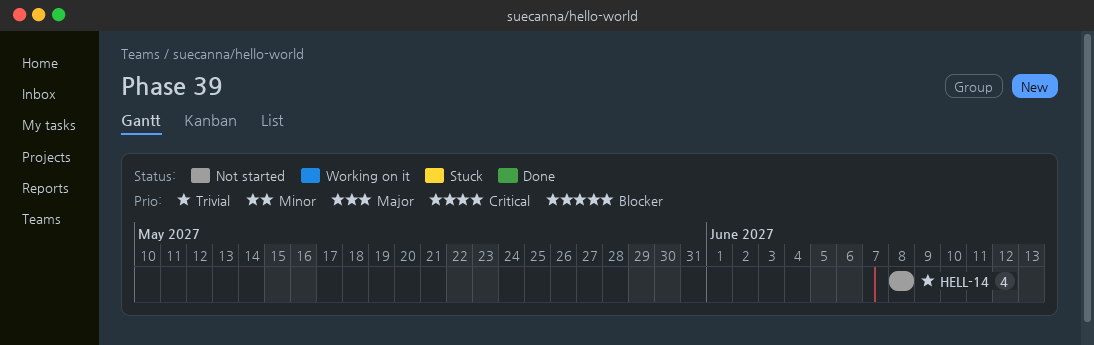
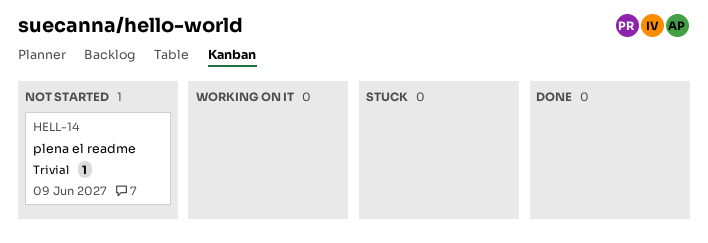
HELL-14, estimate: 4 -> 1
HELL-14, due: Jun 8 -> Jun 9

